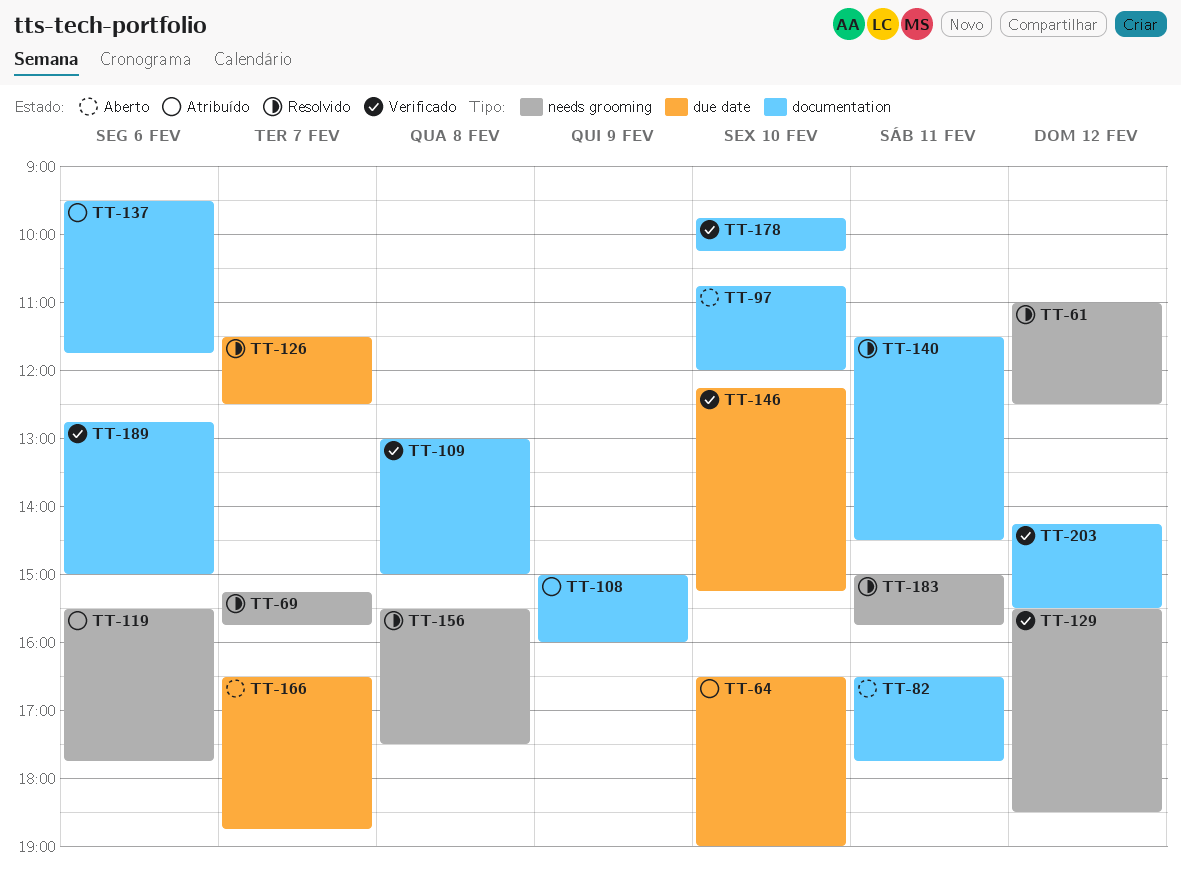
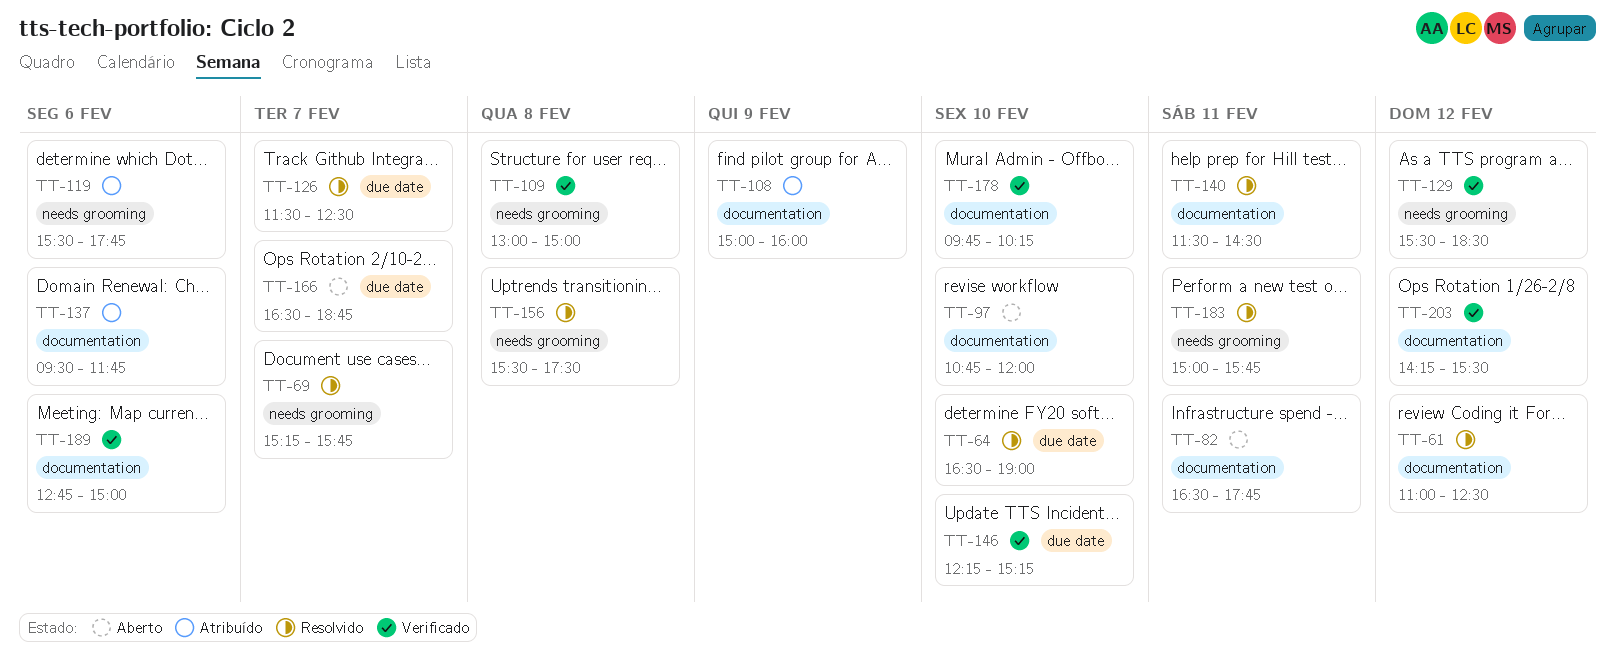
TT-61, label: needs grooming -> documentation
TT-64, status: Atribuído -> Resolvido
TT-109, label: documentation -> needs grooming

